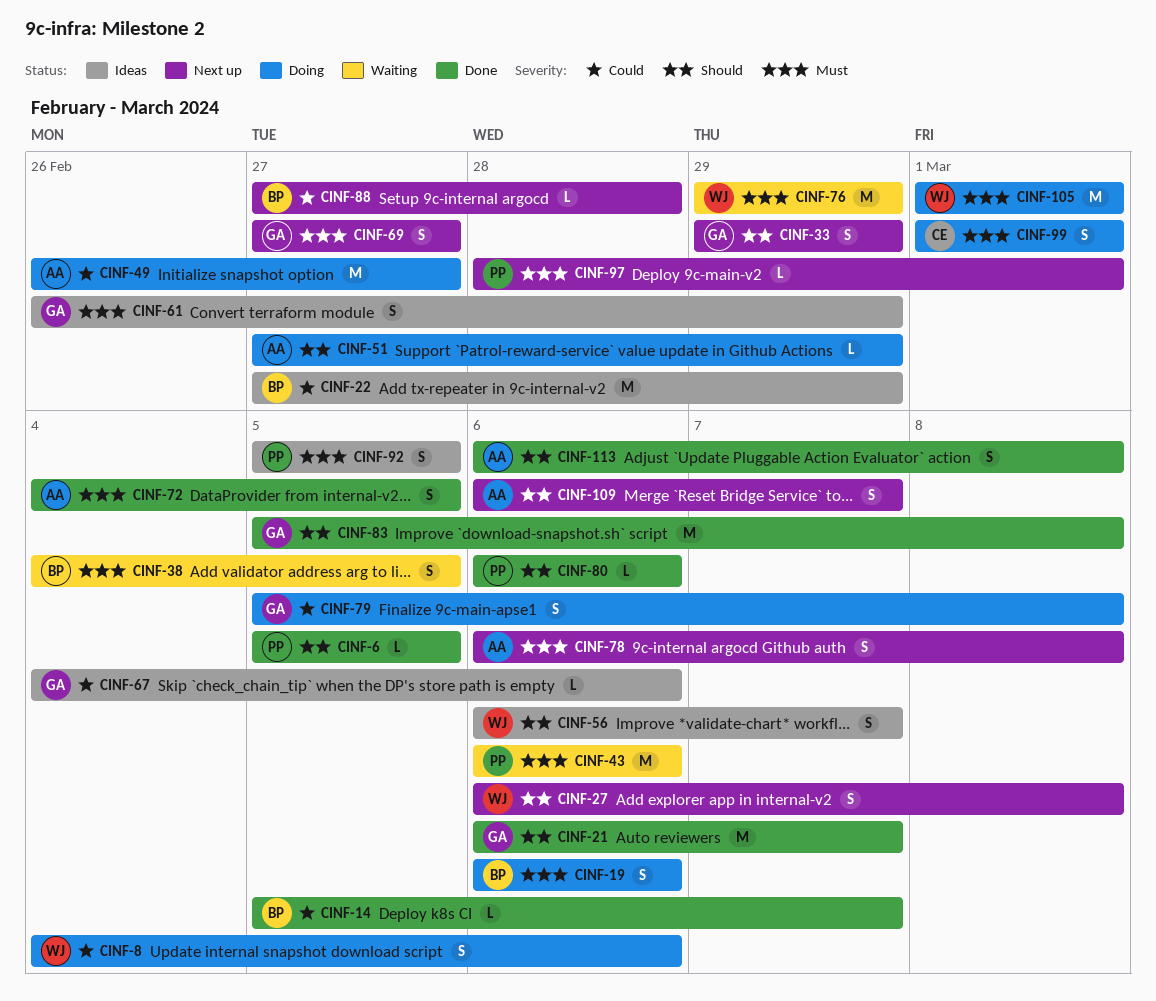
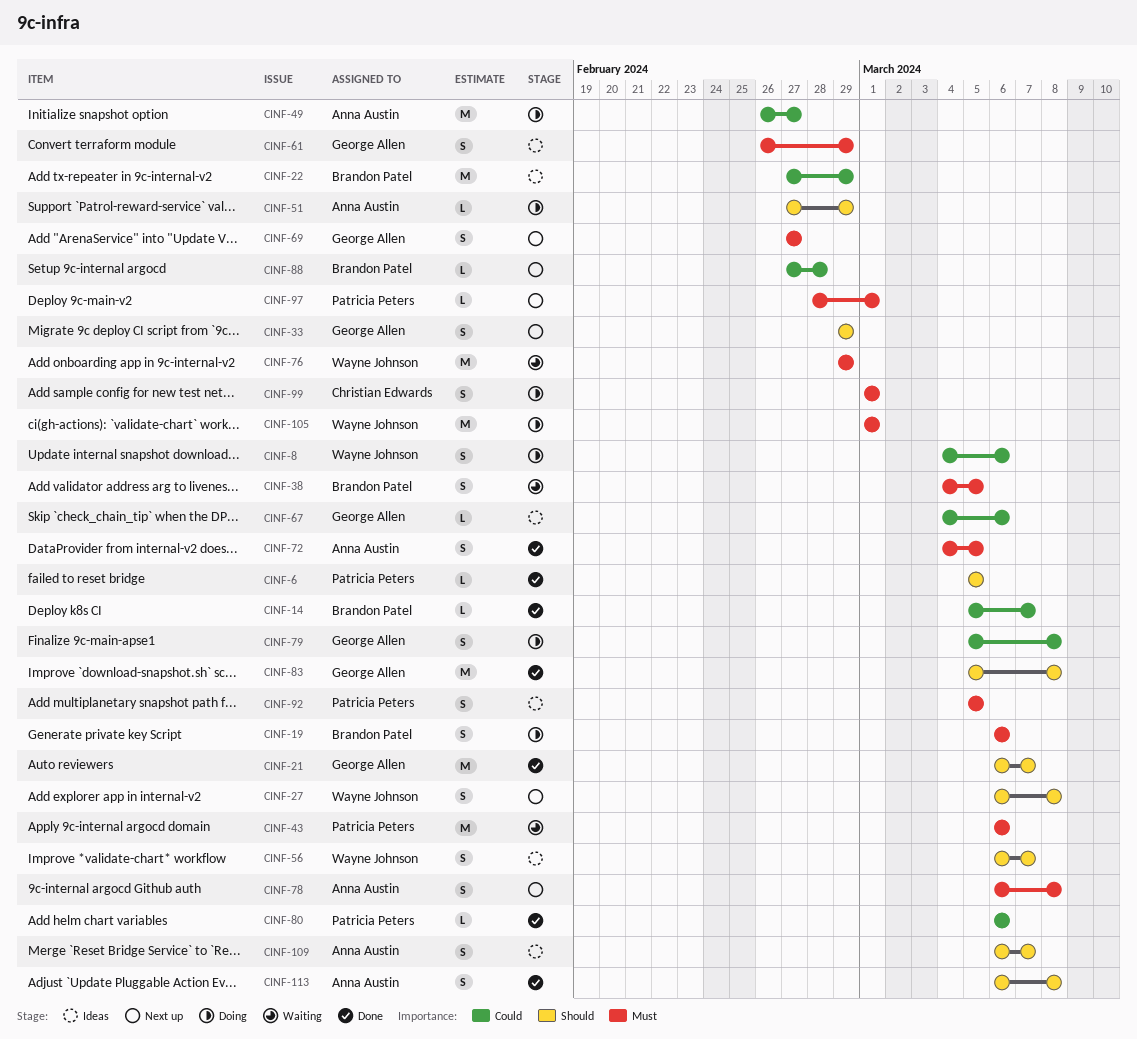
CINF-80, priority: Should -> Could
CINF-109, status: Next up -> Ideas

